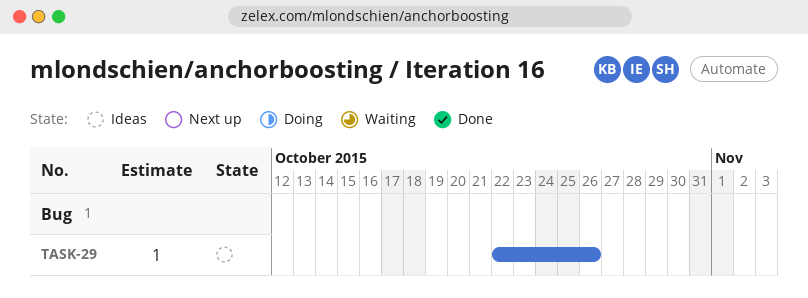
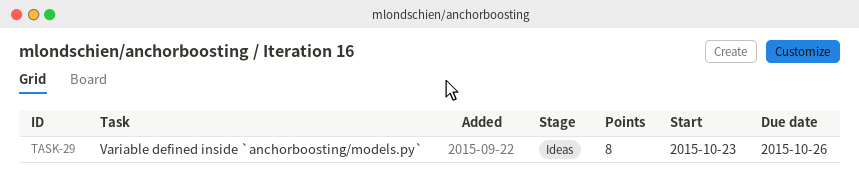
TASK-29, estimate: 1 -> 8
TASK-29, start: Oct 22 -> Oct 23

